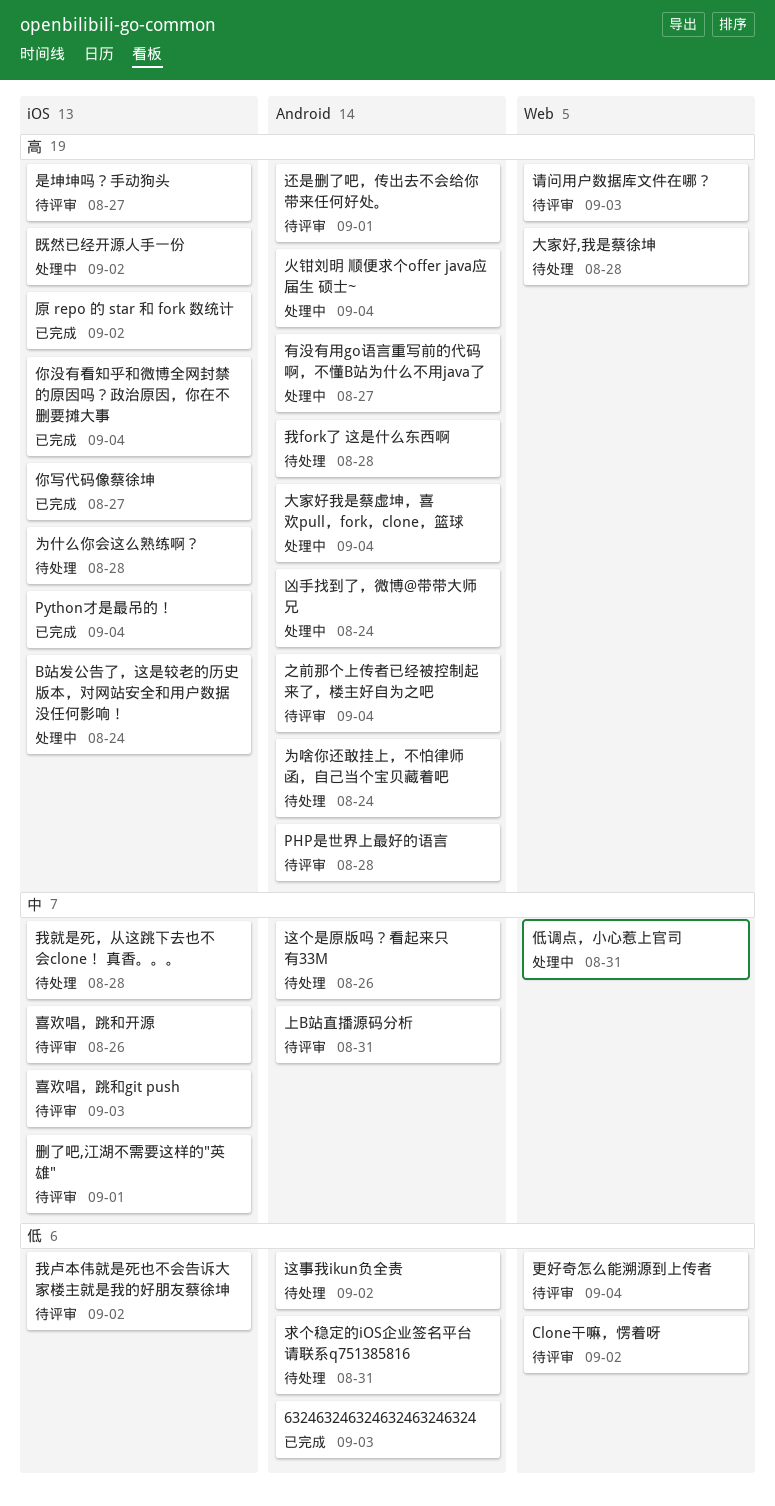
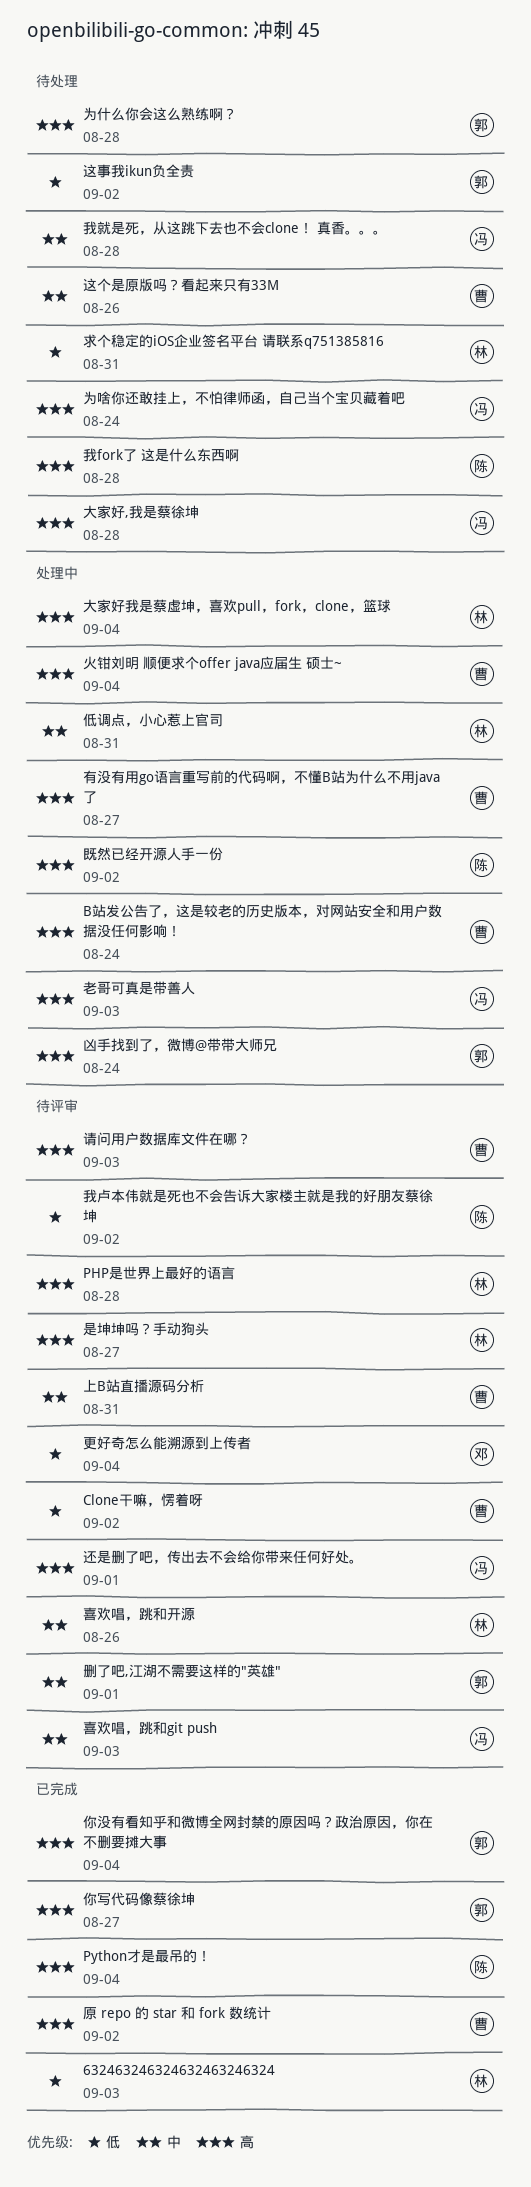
之前那个上传者已经被控制起来了，楼主好自为之吧: present -> none
老哥可真是带善人: none -> present

